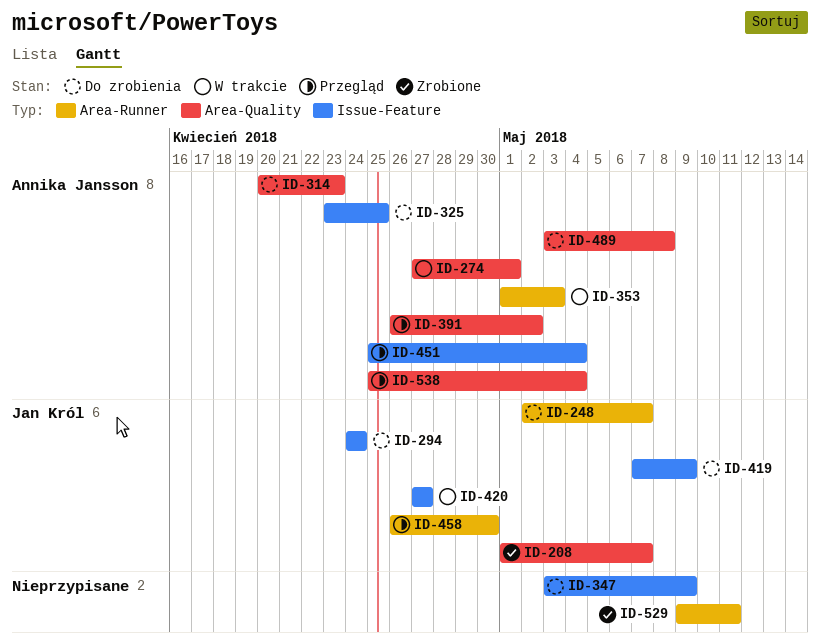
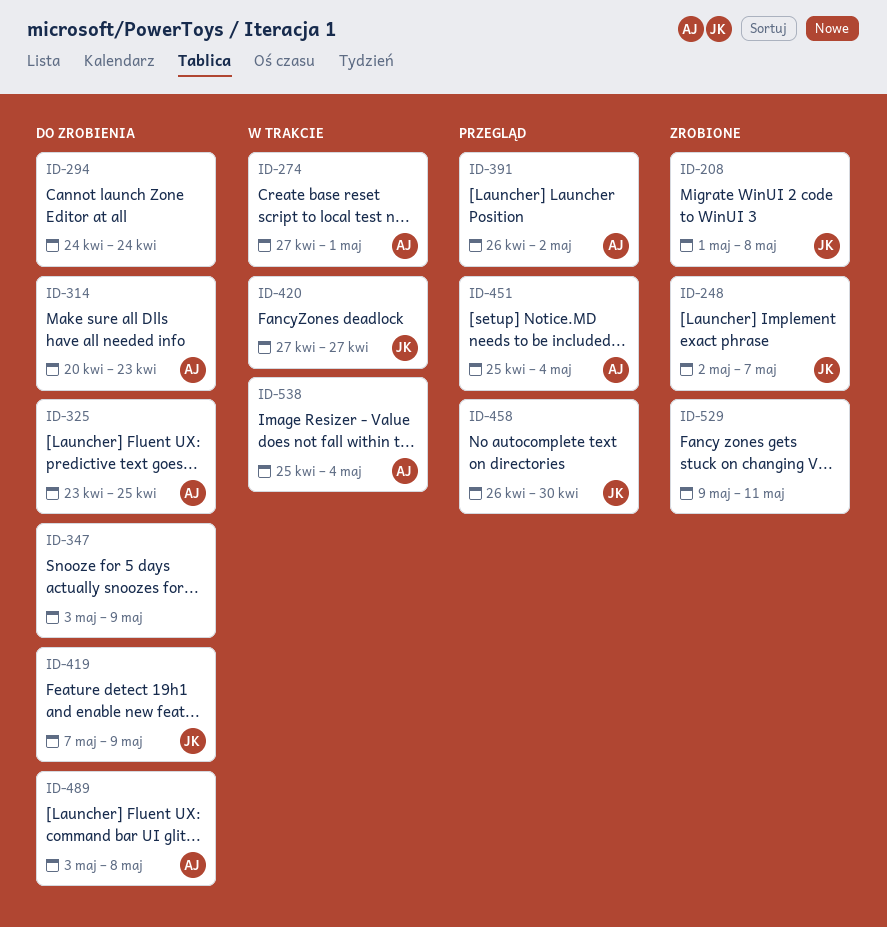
ID-208, due: May 7 -> May 8
ID-248, status: Do zrobienia -> Zrobione
ID-294, owner: Jan Król -> none
ID-353: present -> none
ID-538, status: Przegląd -> W trakcie

